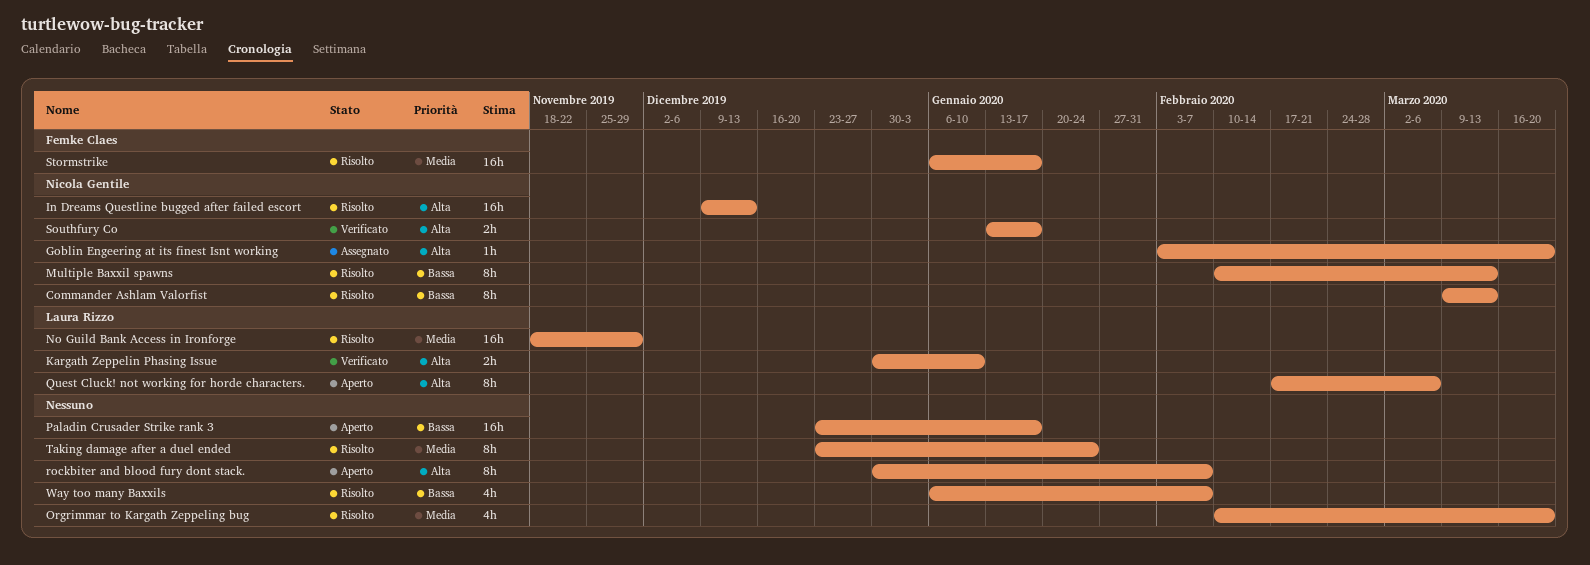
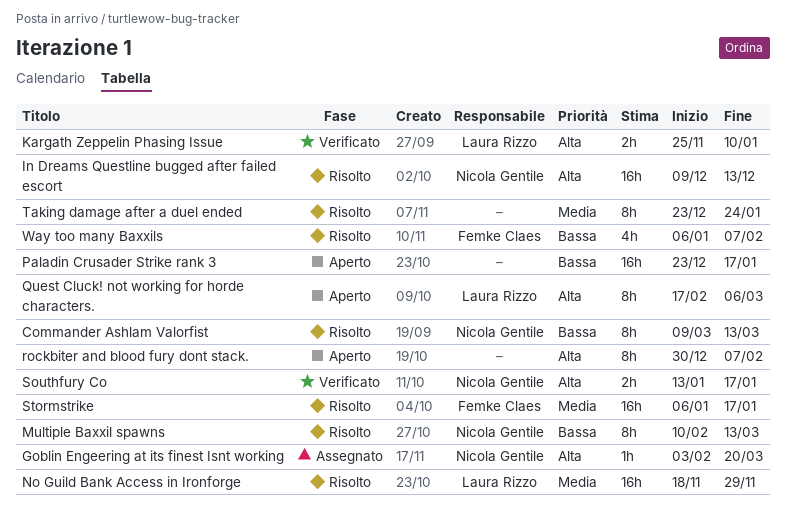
Kargath Zeppelin Phasing Issue, start: Dec 30 -> Nov 25
Orgrimmar to Kargath Zeppeling bug: present -> none
Way too many Baxxils, owner: none -> Femke Claes

